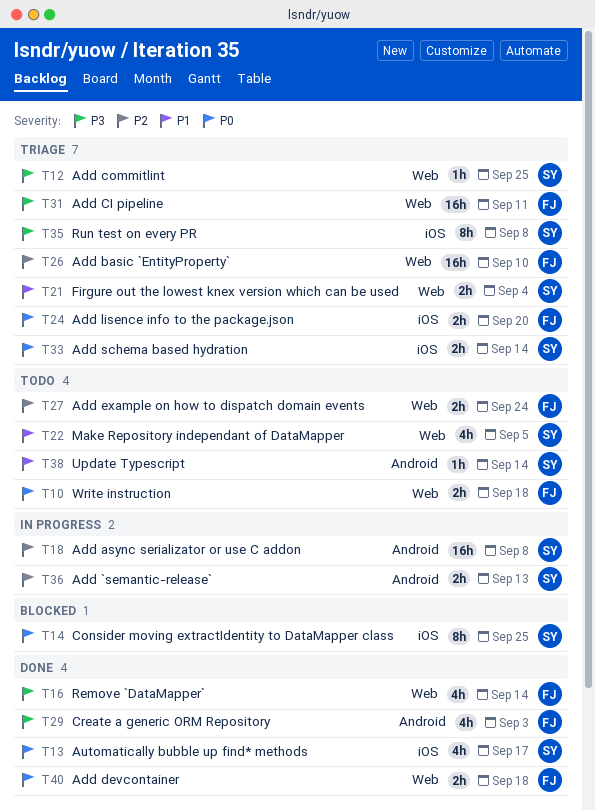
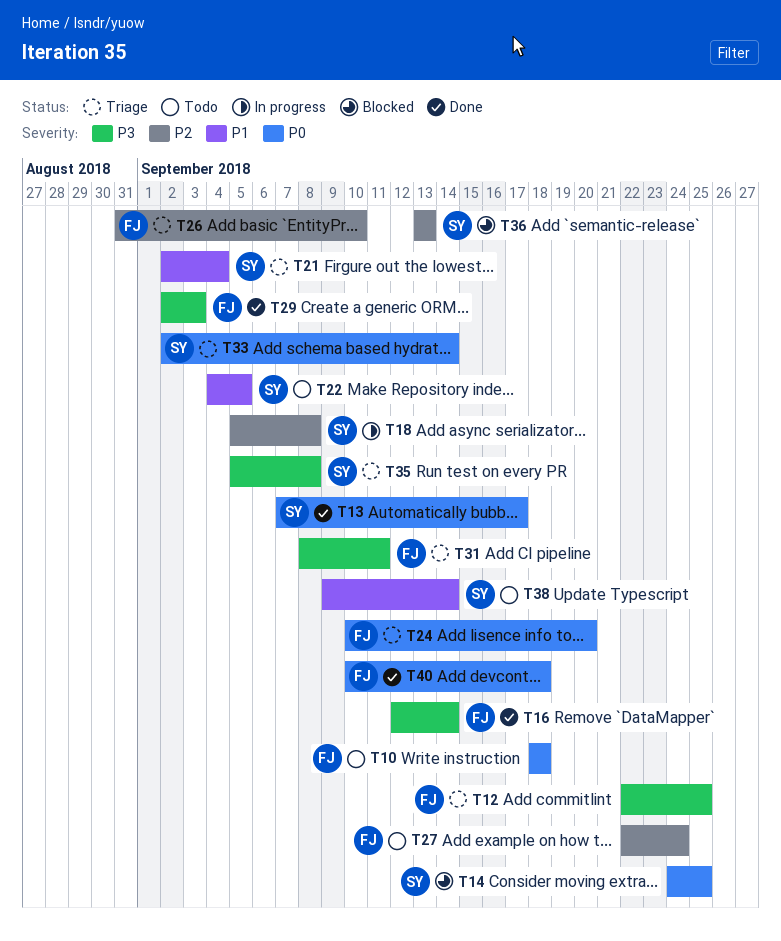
T12, owner: SY -> FJ
T36, status: In progress -> Blocked

